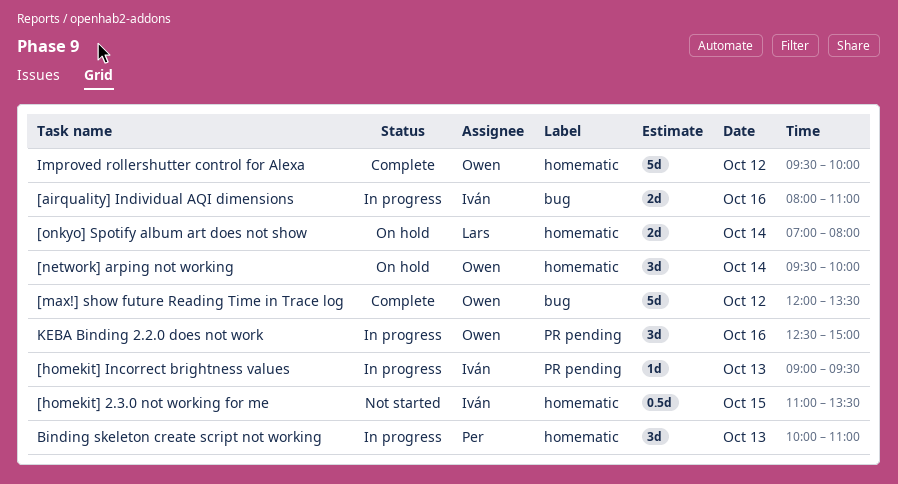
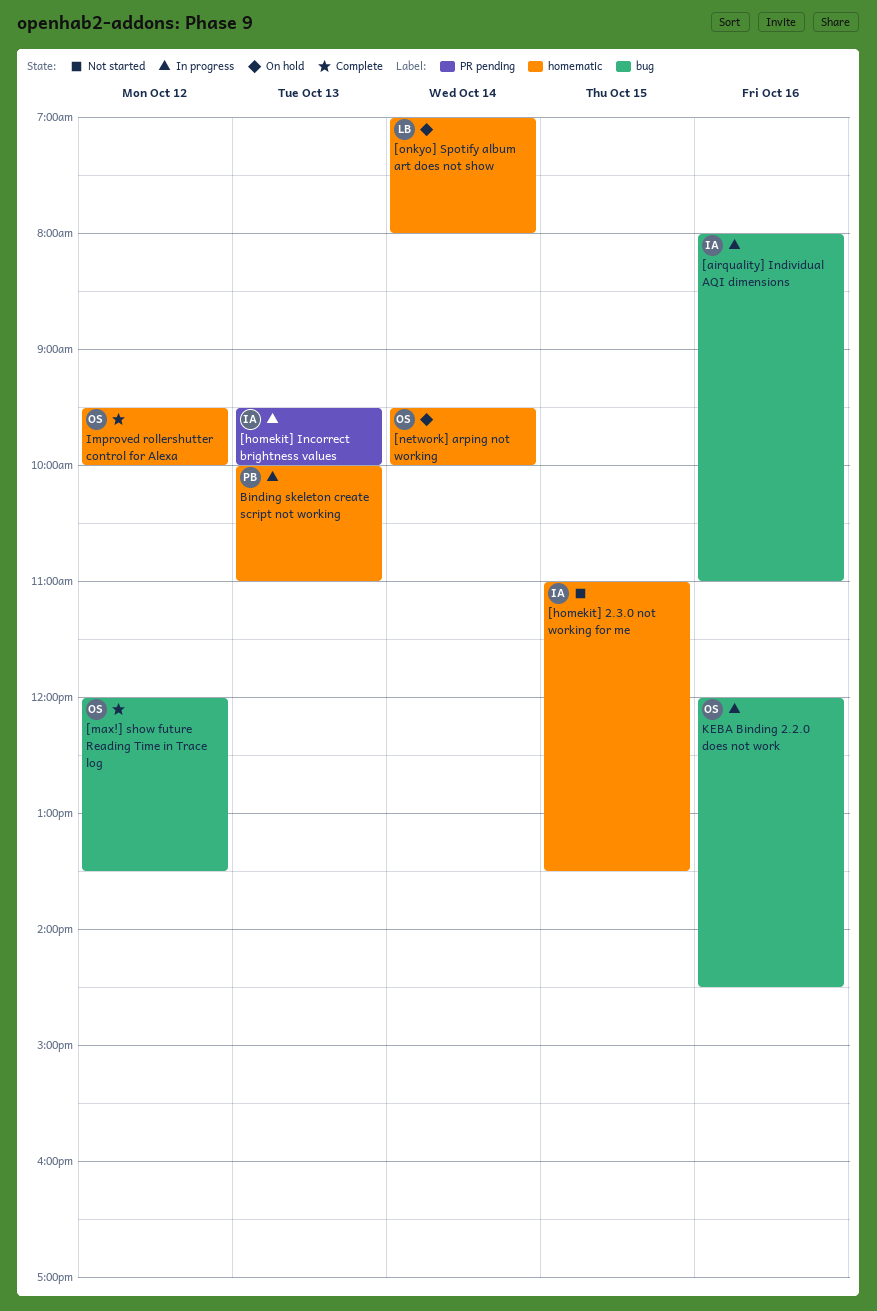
[homekit] Incorrect brightness values, begins: 09:00 -> 09:30
[homekit] Incorrect brightness values, ends: 09:30 -> 10:00
KEBA Binding 2.2.0 does not work, label: PR pending -> bug
KEBA Binding 2.2.0 does not work, begins: 12:30 -> 12:00
KEBA Binding 2.2.0 does not work, ends: 15:00 -> 14:30

